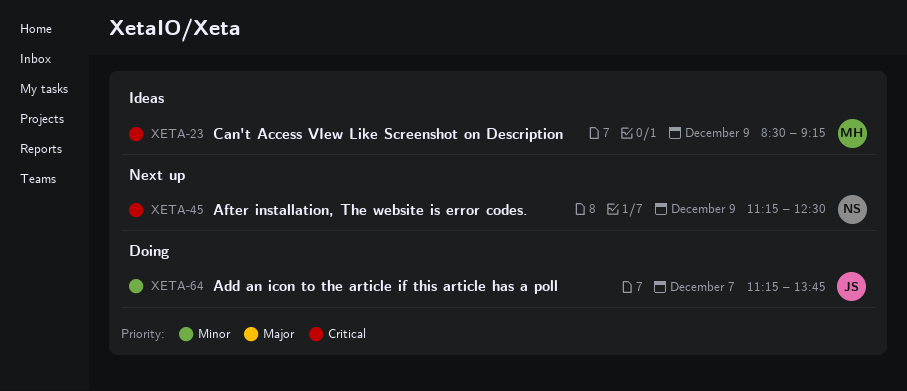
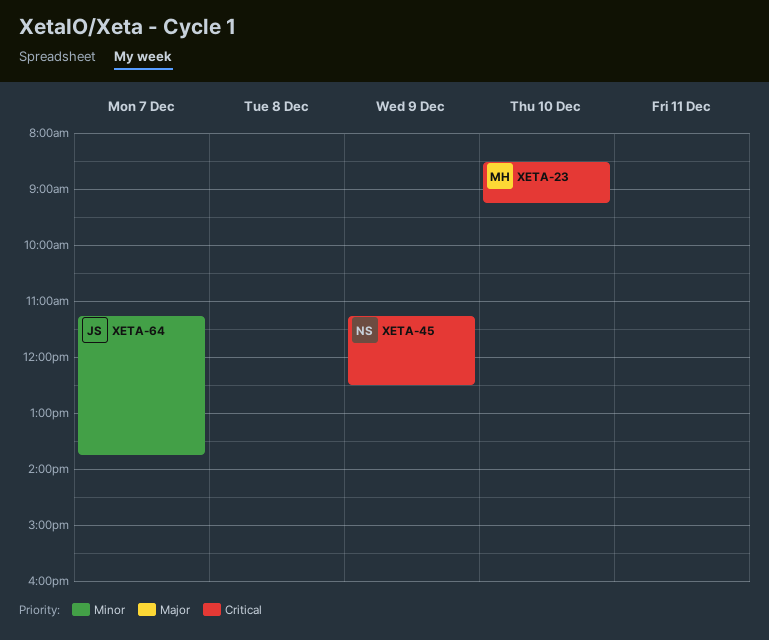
XETA-23, day: Dec 9 -> Dec 10

